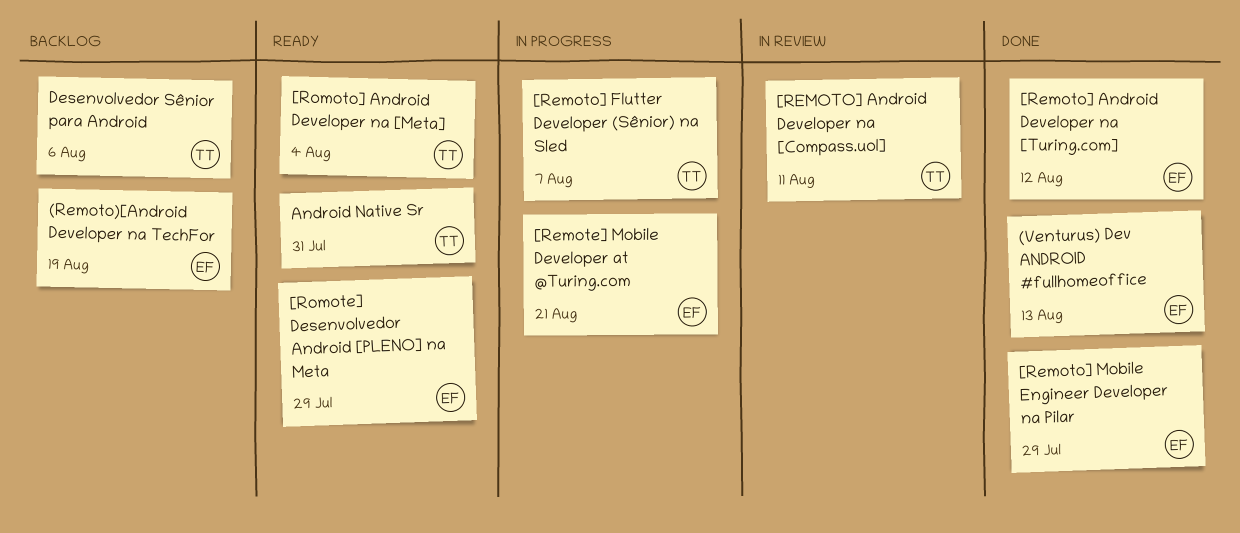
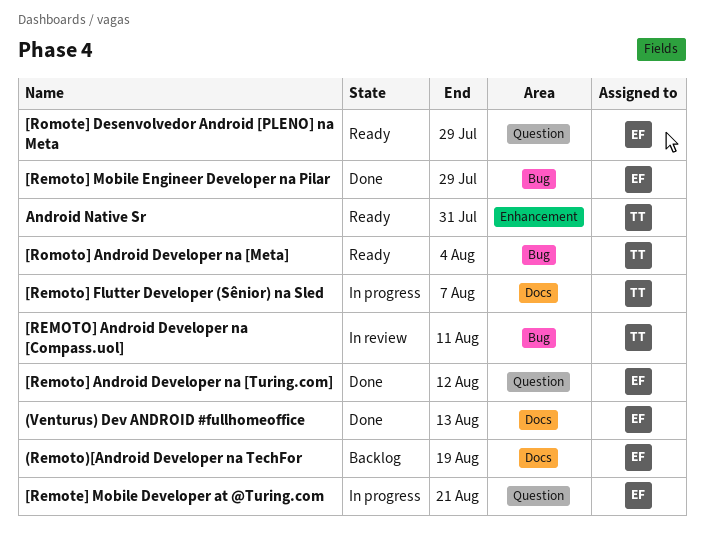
Desenvolvedor Sênior para Android: present -> none

